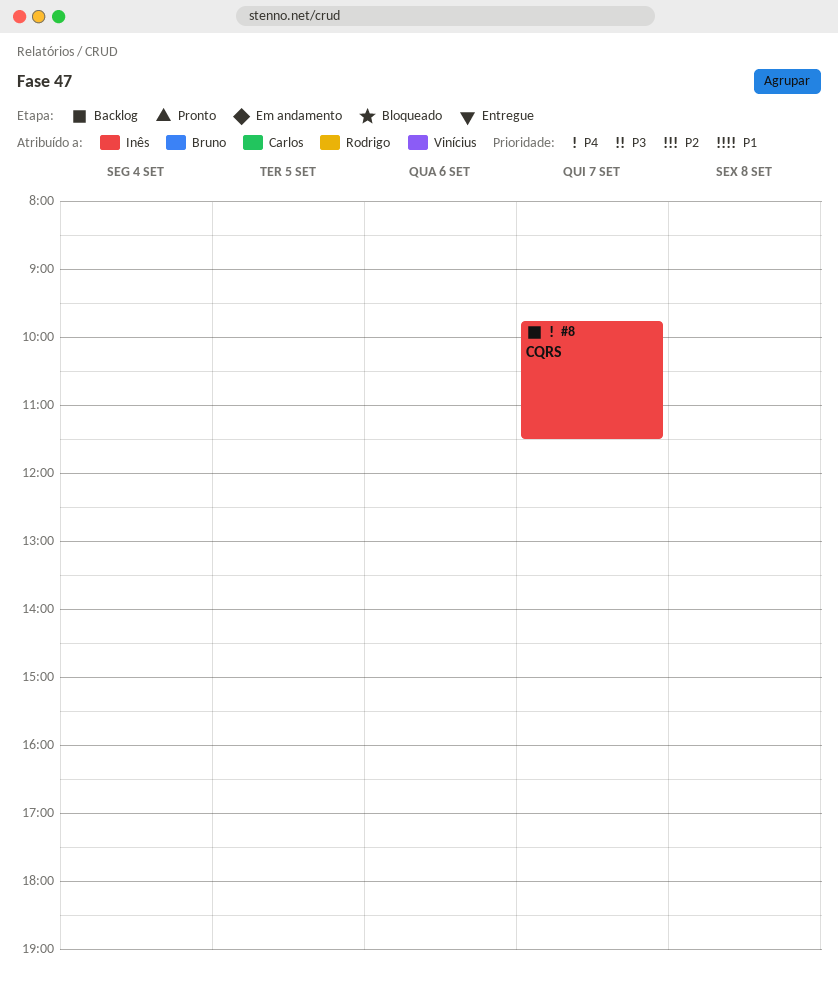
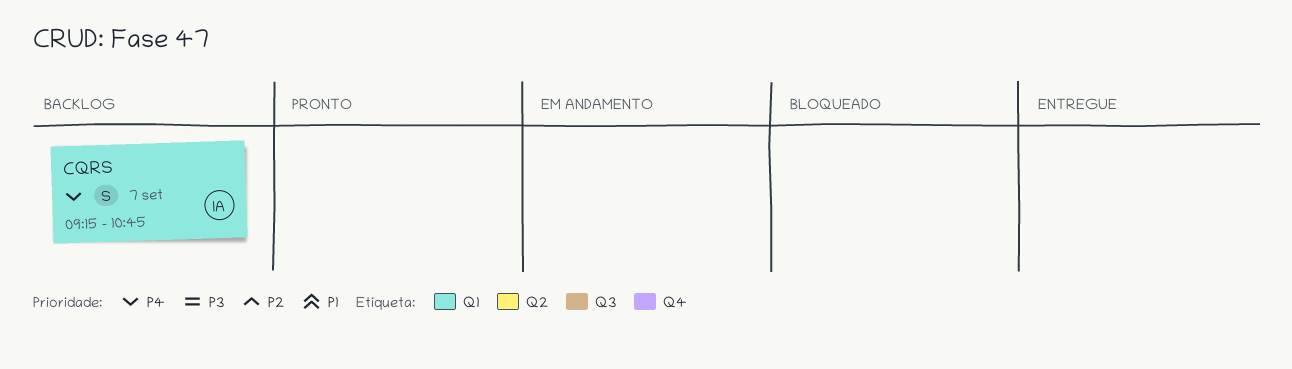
CQRS, begins: 09:45 -> 09:15
CQRS, ends: 11:30 -> 10:45

